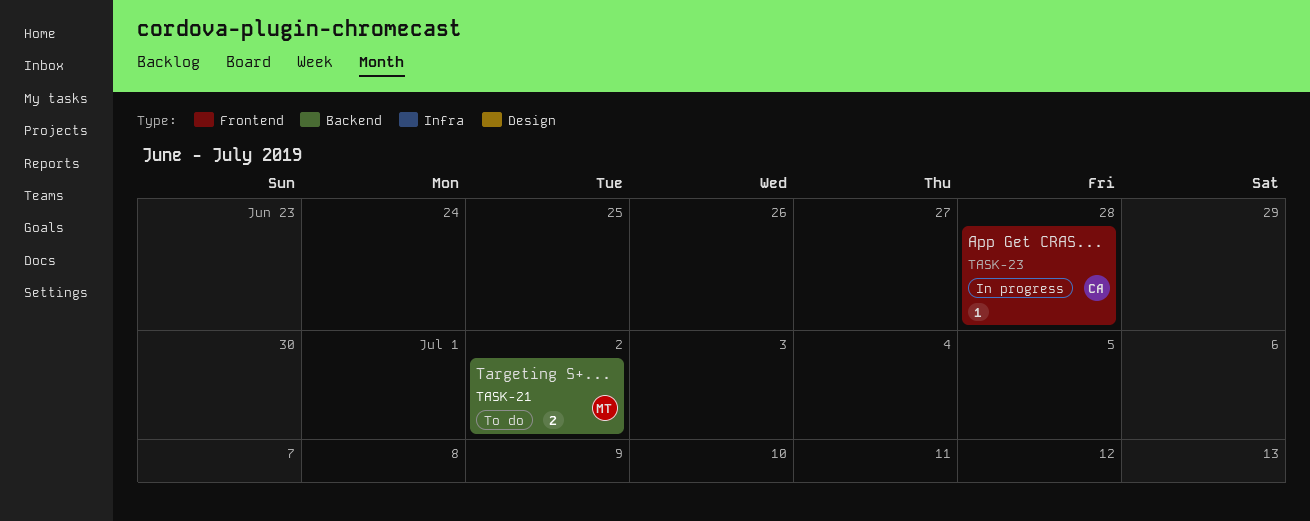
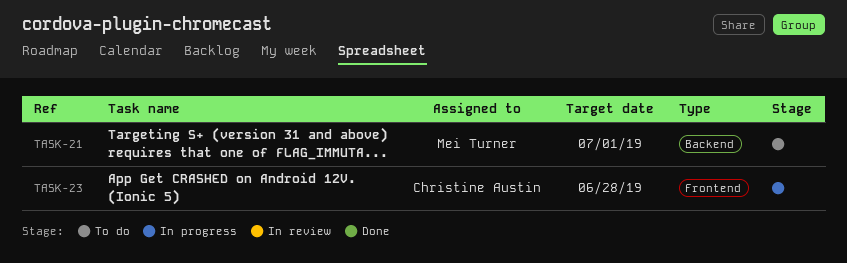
TASK-21, due: Jul 2 -> Jul 1

